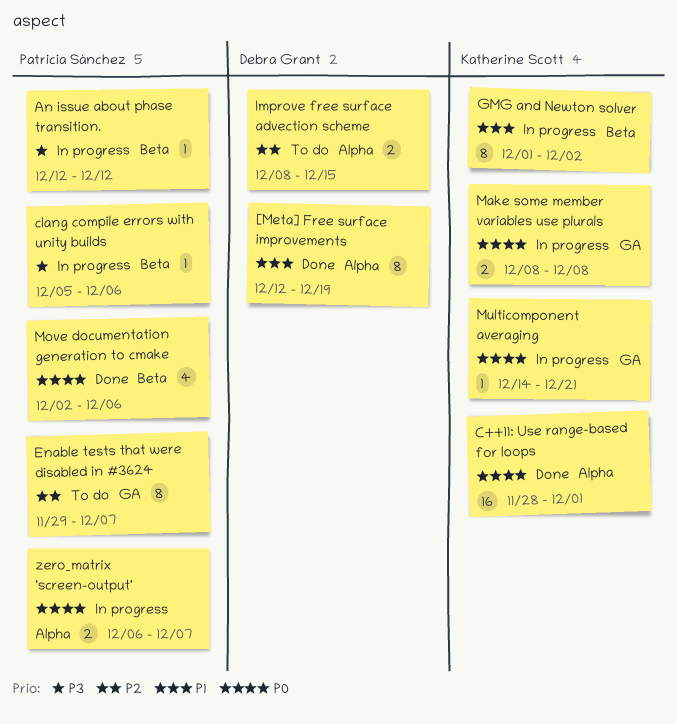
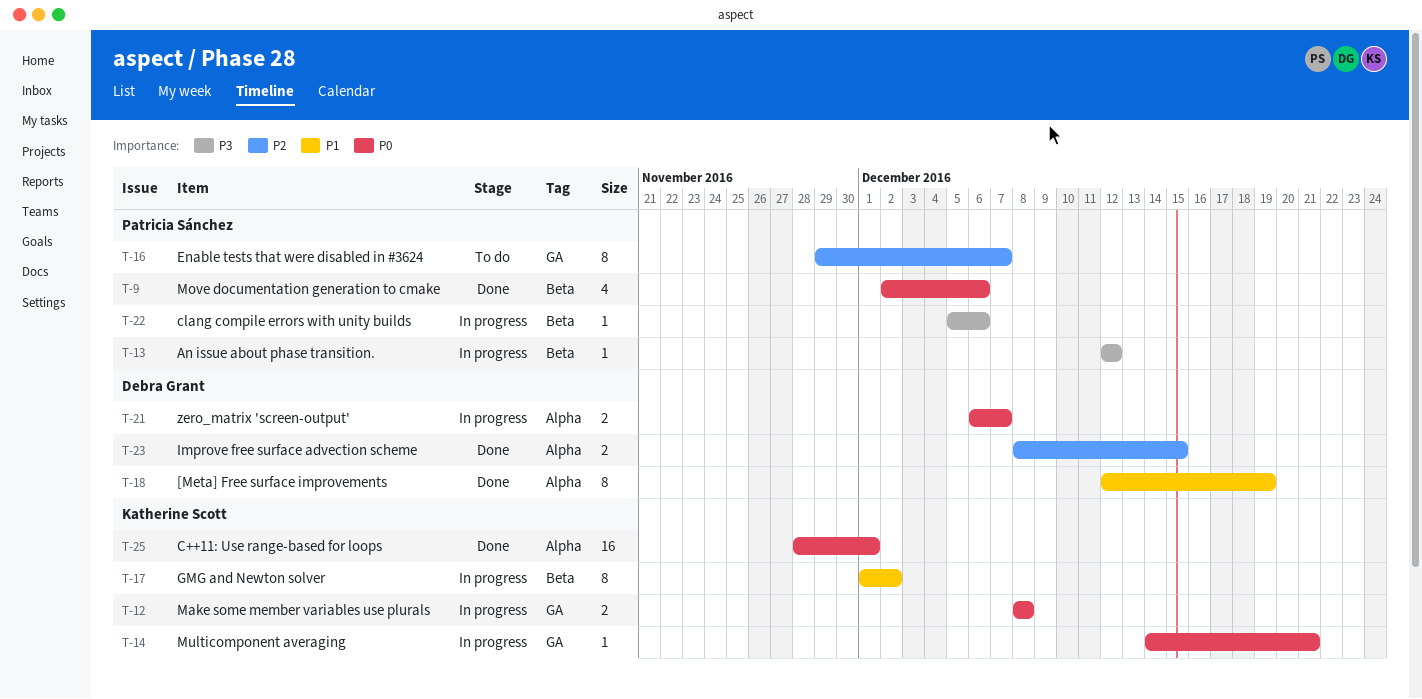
Improve free surface advection scheme, status: To do -> Done
zero_matrix 'screen-output', owner: Patricia Sánchez -> Debra Grant

